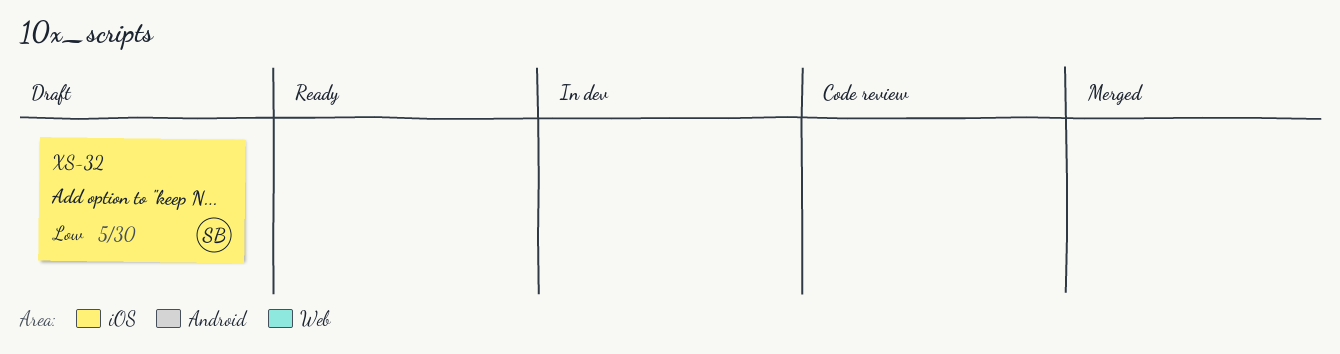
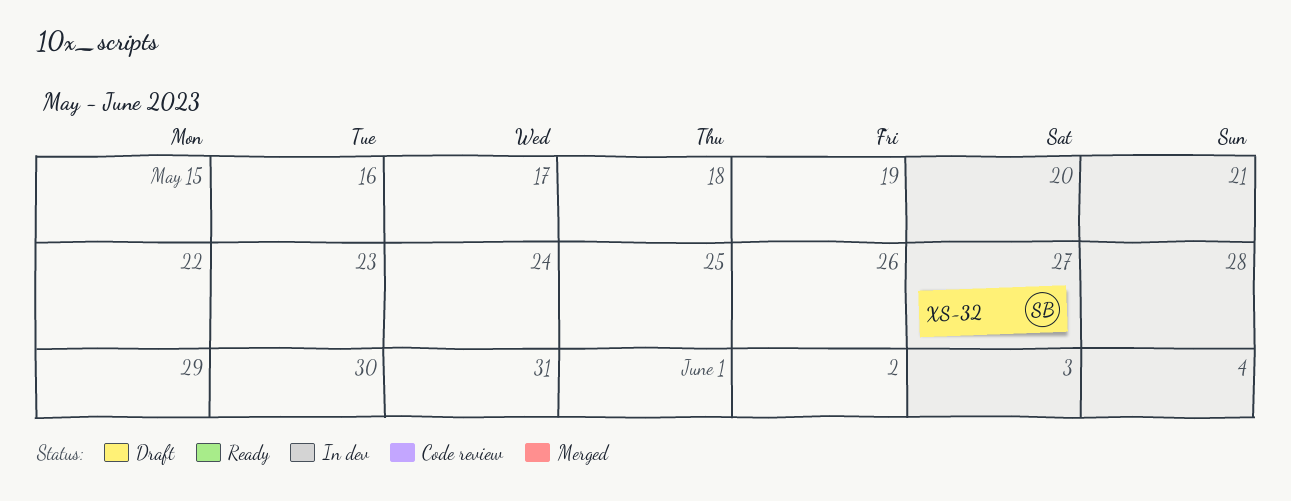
XS-32, due: May 30 -> May 27

